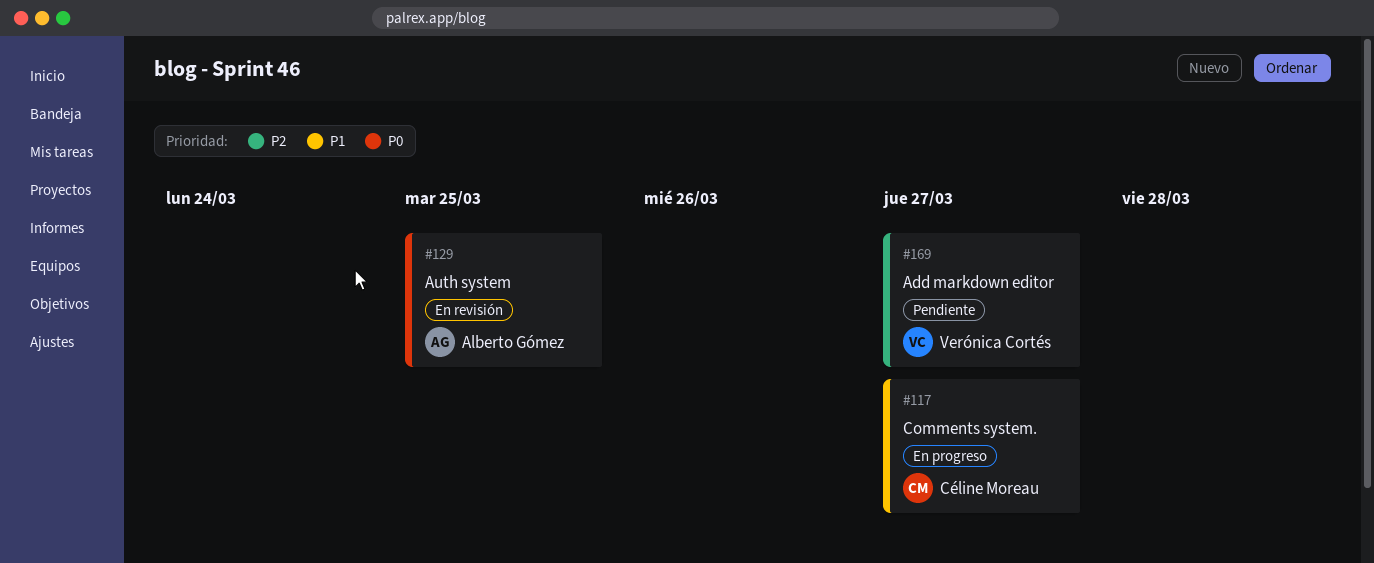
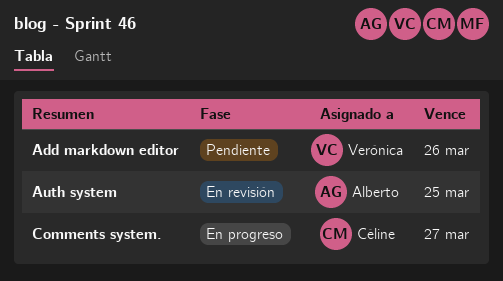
Add markdown editor, due: Mar 27 -> Mar 26

